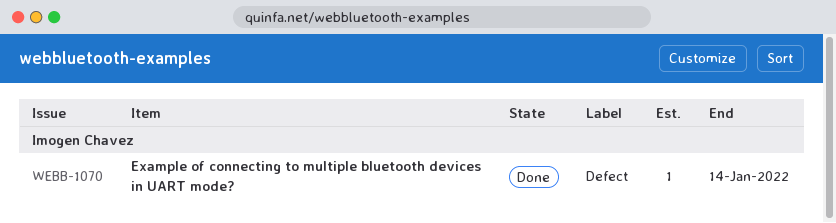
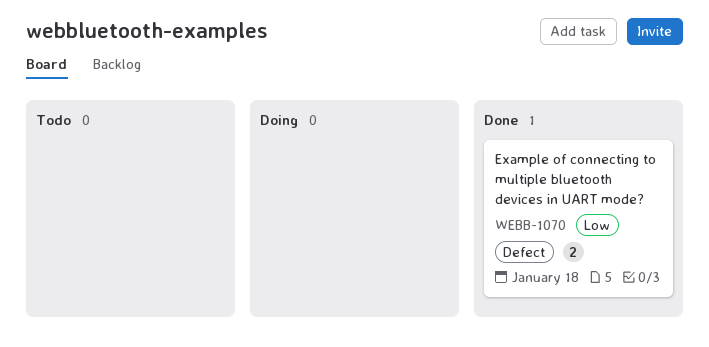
WEBB-1070, estimate: 1 -> 2
WEBB-1070, due: Jan 14 -> Jan 18

